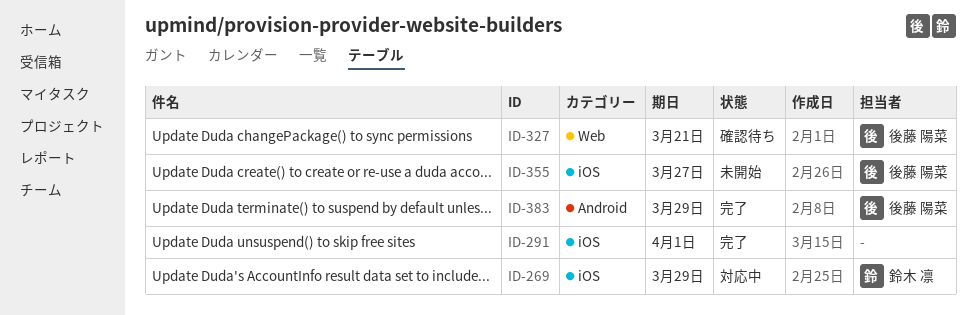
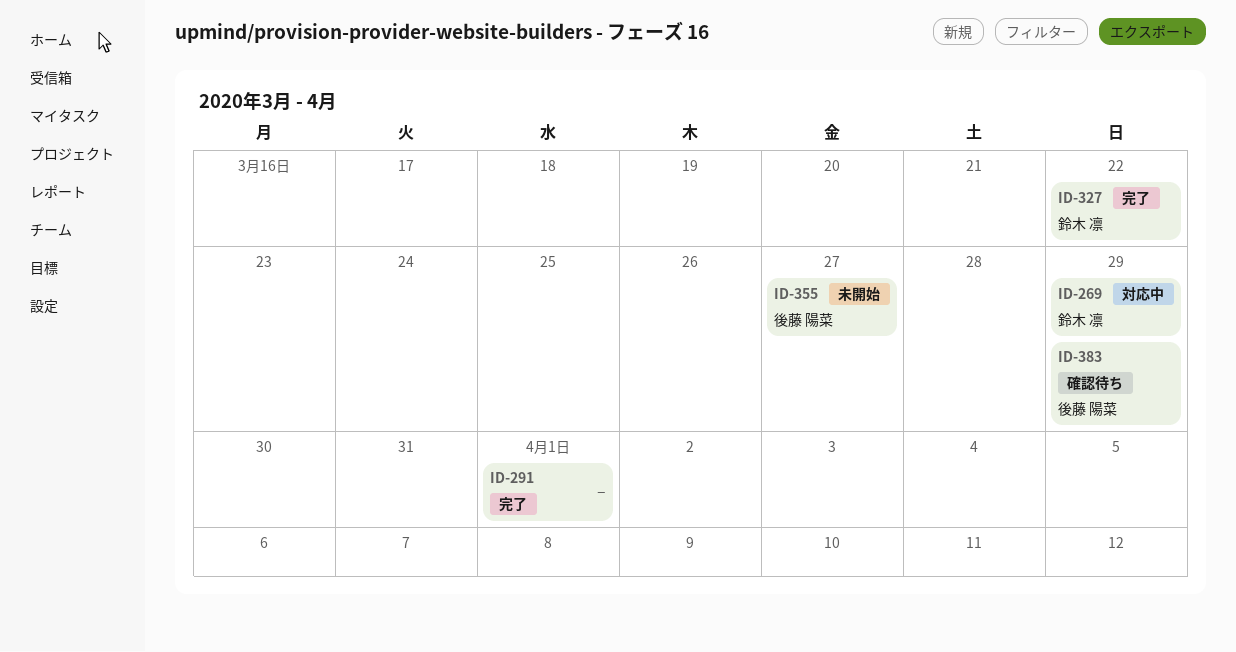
ID-327, status: 確認待ち -> 完了
ID-327, owner: 後藤 陽菜 -> 鈴木 凛
ID-327, due: Mar 21 -> Mar 22
ID-383, status: 完了 -> 確認待ち

